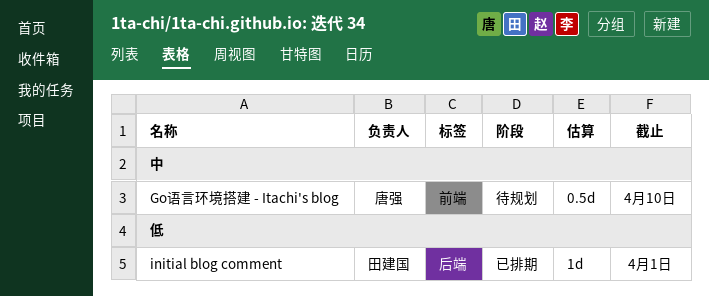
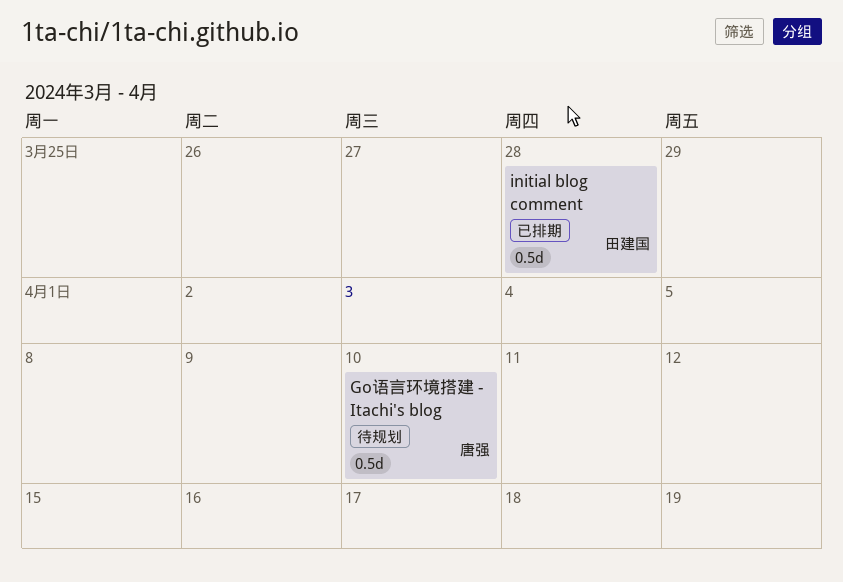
initial blog comment, estimate: 1d -> 0.5d
initial blog comment, due: Apr 1 -> Mar 28

